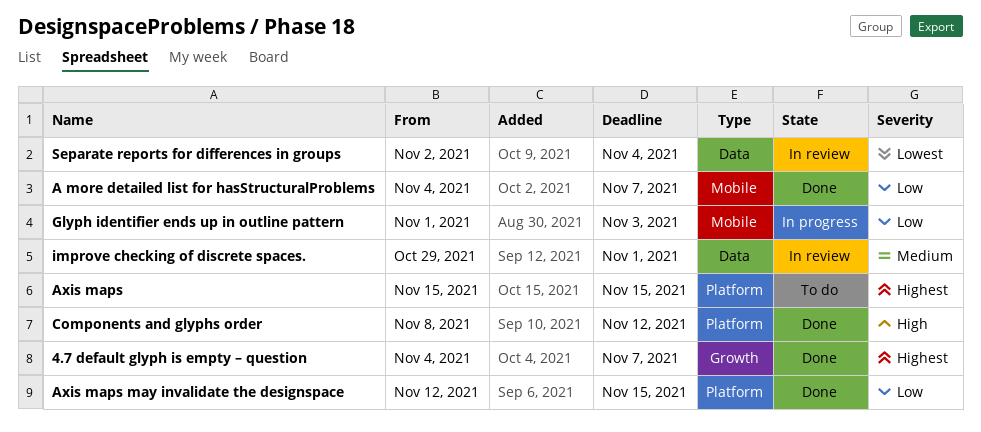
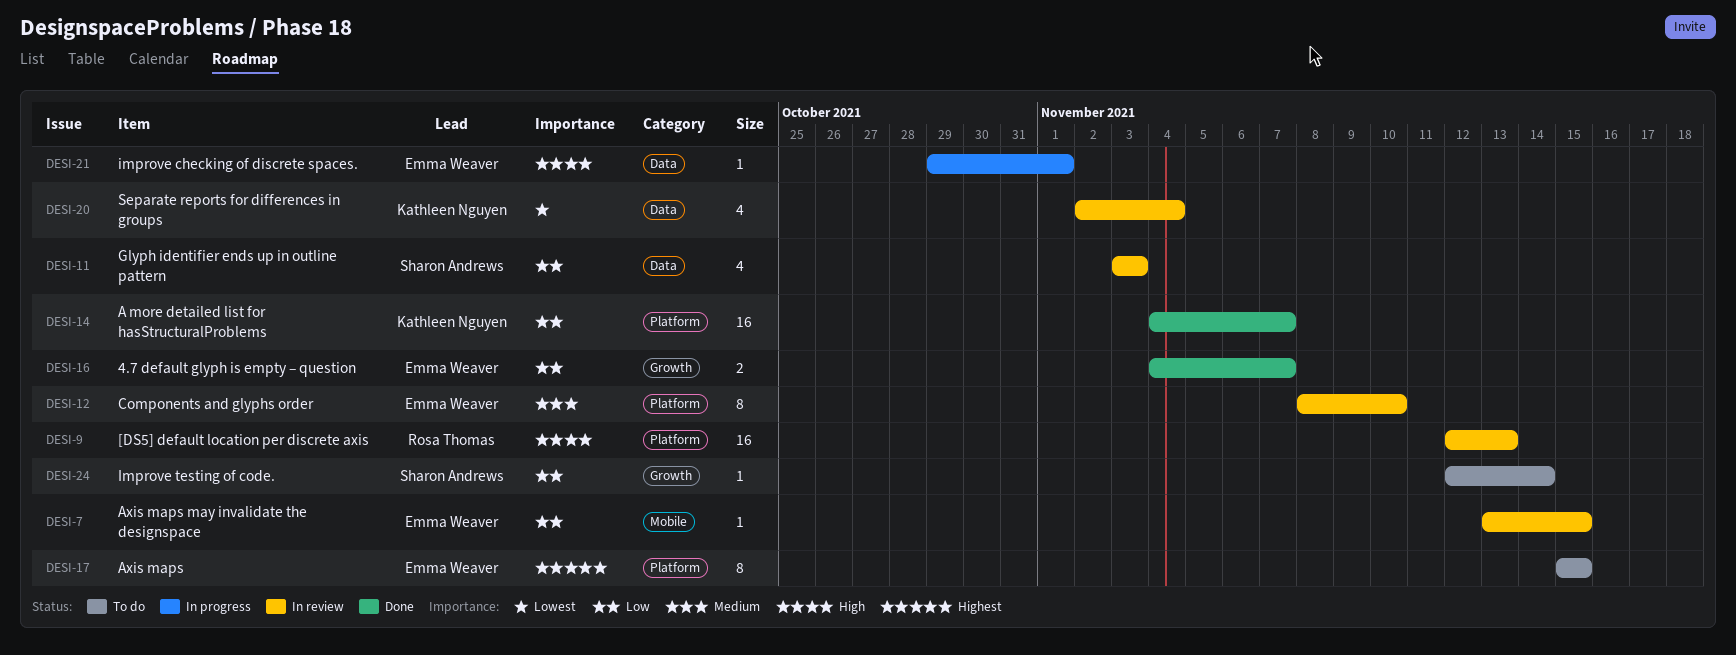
4.7 default glyph is empty – question, priority: Highest -> Low
[DS5] default location per discrete axis: none -> present
A more detailed list for hasStructuralProblems, label: Mobile -> Platform
Axis maps may invalidate the designspace, status: Done -> In review
Axis maps may invalidate the designspace, label: Platform -> Mobile
Axis maps may invalidate the designspace, start: Nov 12 -> Nov 13
Components and glyphs order, status: Done -> In review
Components and glyphs order, priority: High -> Medium
Components and glyphs order, due: Nov 12 -> Nov 10
Glyph identifier ends up in outline pattern, status: In progress -> In review
Glyph identifier ends up in outline pattern, label: Mobile -> Data
Glyph identifier ends up in outline pattern, start: Nov 1 -> Nov 3
improve checking of discrete spaces., status: In review -> In progress
improve checking of discrete spaces., priority: Medium -> High
Improve testing of code.: none -> present

